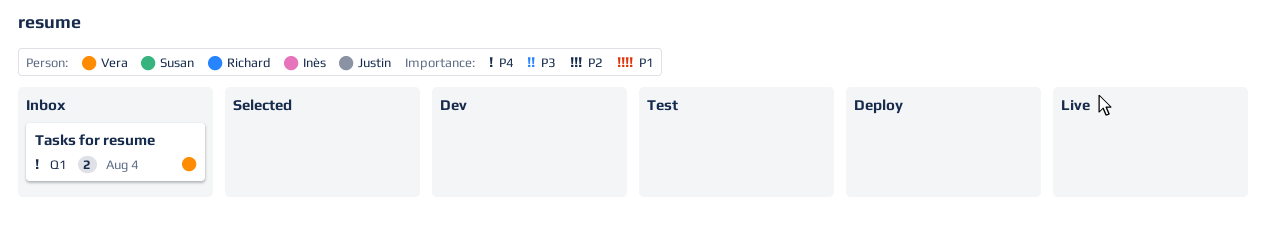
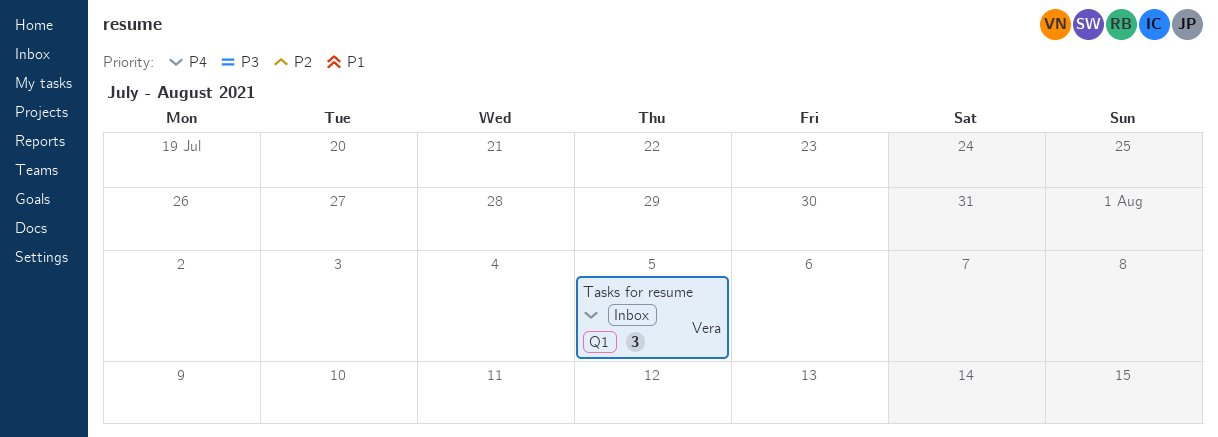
Tasks for resume, estimate: 2 -> 3
Tasks for resume, due: Aug 4 -> Aug 5

